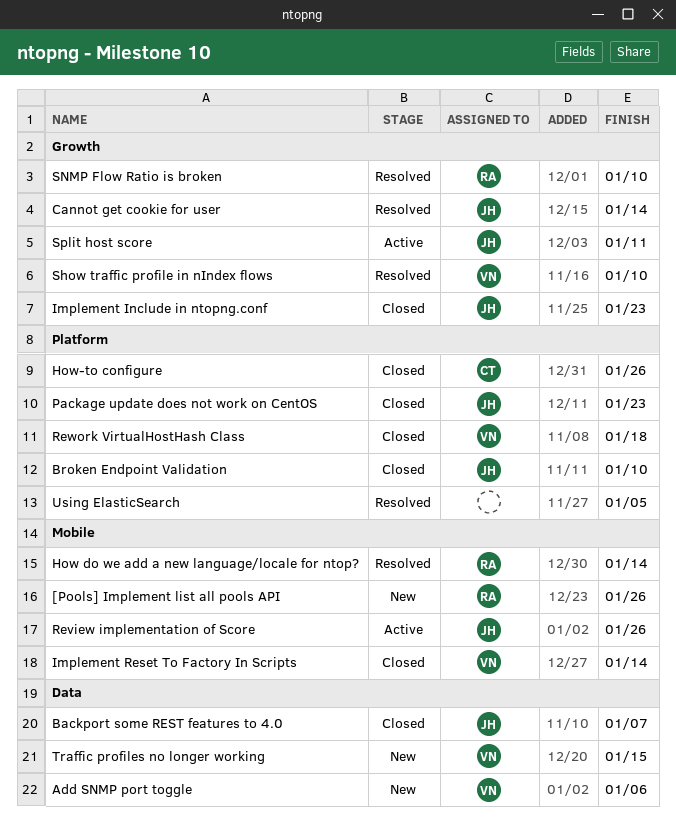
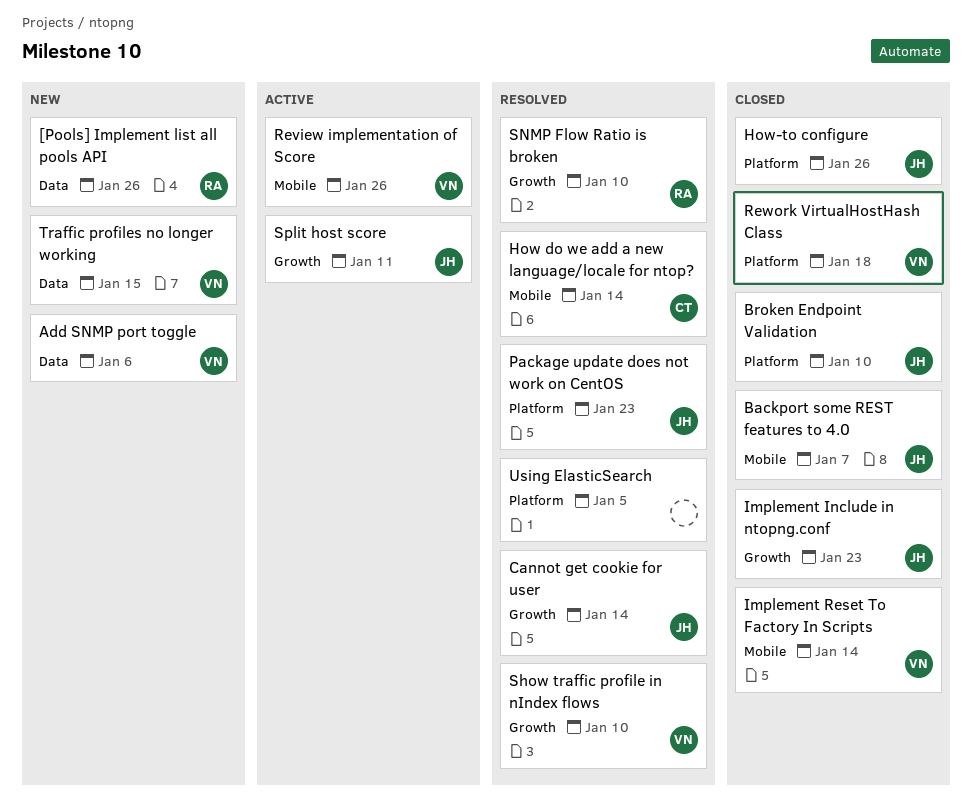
[Pools] Implement list all pools API, label: Mobile -> Data
Backport some REST features to 4.0, label: Data -> Mobile
How do we add a new language/locale for ntop?, owner: RA -> CT
How-to configure, owner: CT -> JH
Package update does not work on CentOS, status: Closed -> Resolved
Review implementation of Score, owner: JH -> VN

